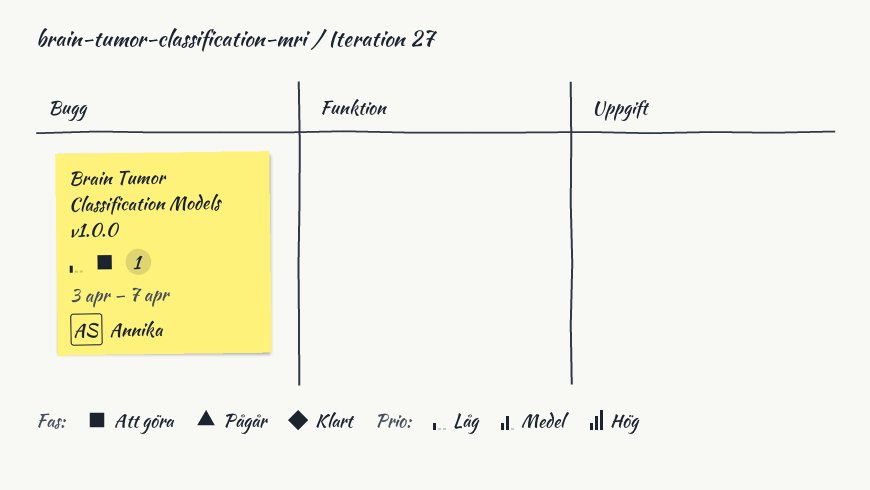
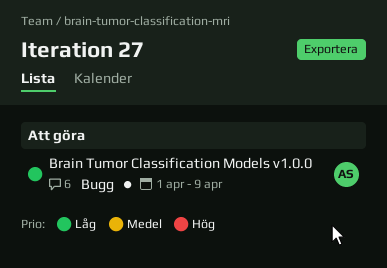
Brain Tumor Classification Models v1.0.0, start: Apr 3 -> Apr 1
Brain Tumor Classification Models v1.0.0, due: Apr 7 -> Apr 9

